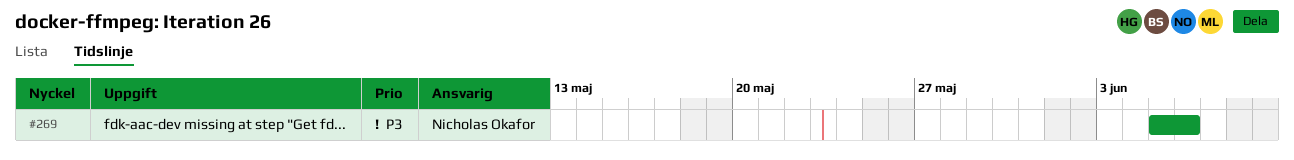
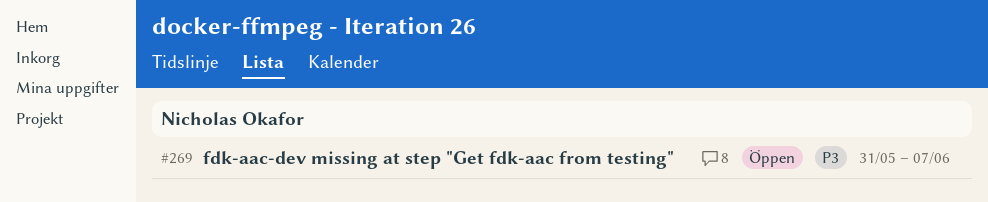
#269, start: Jun 5 -> May 31
#269, due: Jun 6 -> Jun 7

